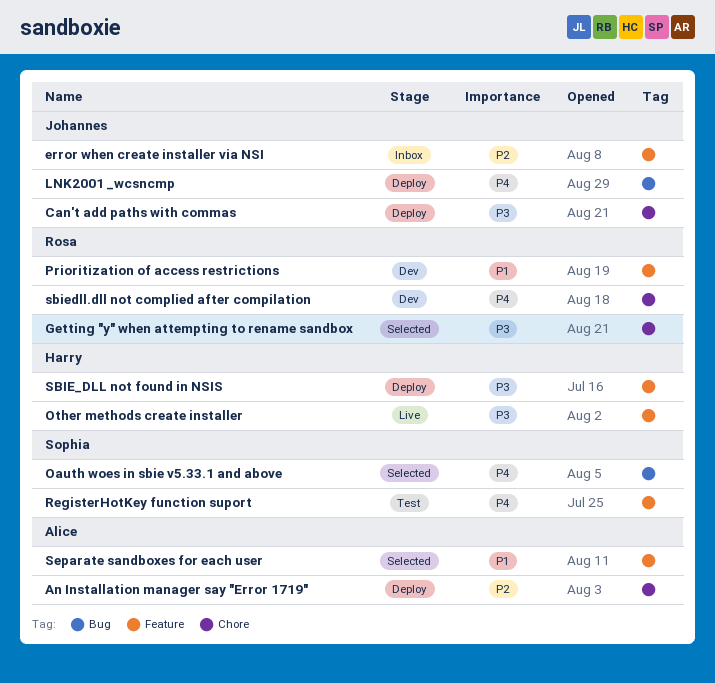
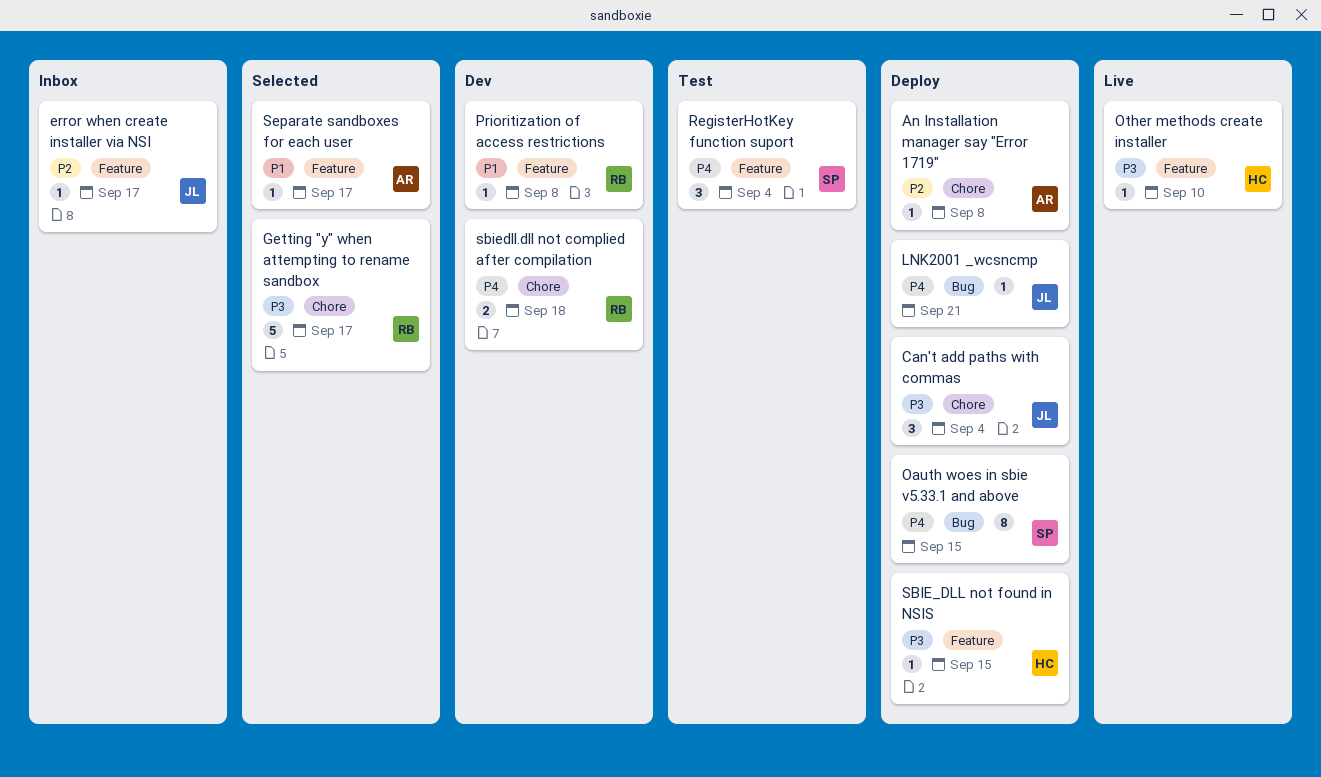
Oauth woes in sbie v5.33.1 and above, status: Selected -> Deploy

